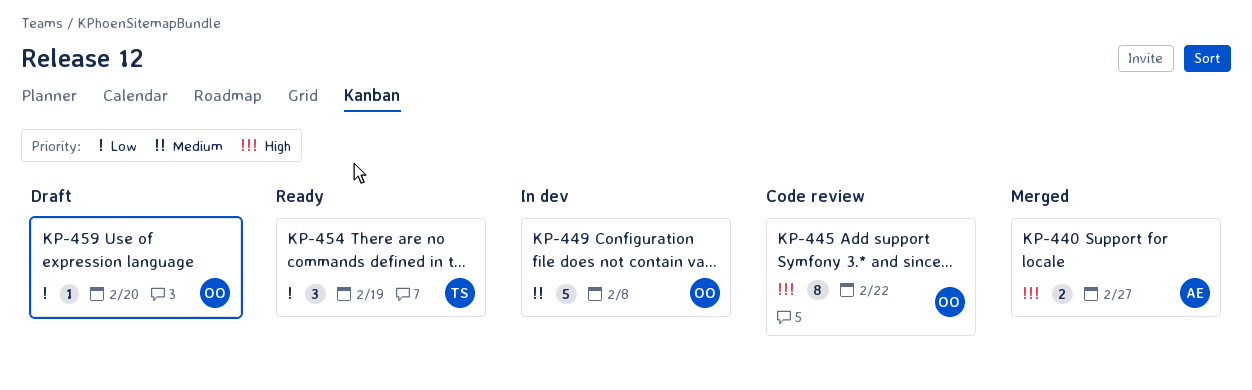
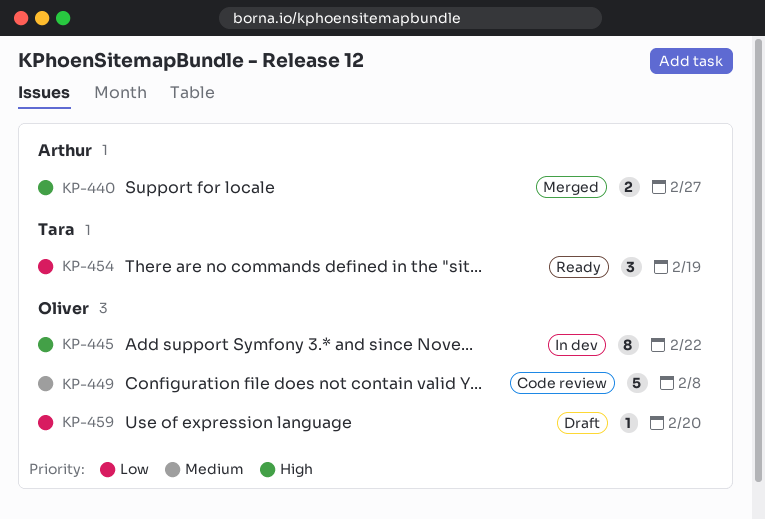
KP-445, status: Code review -> In dev
KP-449, status: In dev -> Code review

